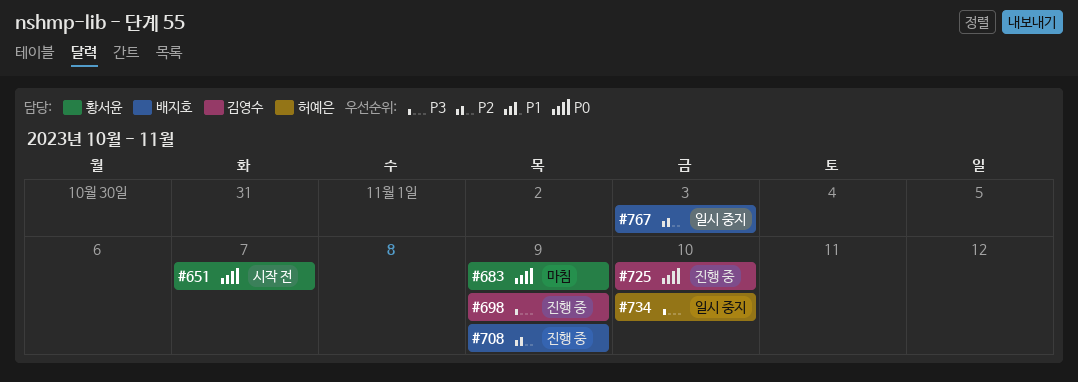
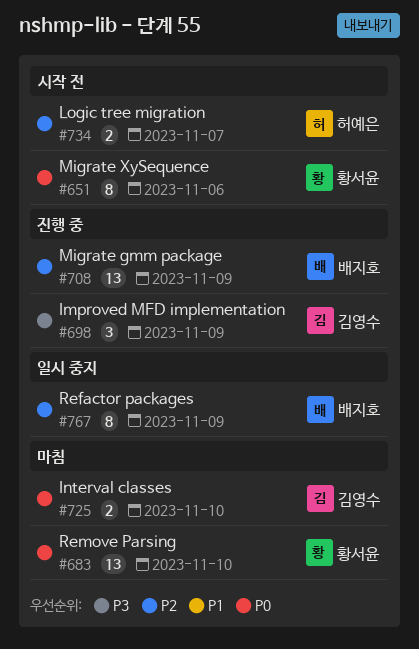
#651, due: Nov 7 -> Nov 6
#683, due: Nov 9 -> Nov 10
#725, status: 진행 중 -> 마침
#734, status: 일시 중지 -> 시작 전
#734, priority: P3 -> P2
#734, due: Nov 10 -> Nov 7
#767, due: Nov 3 -> Nov 9

